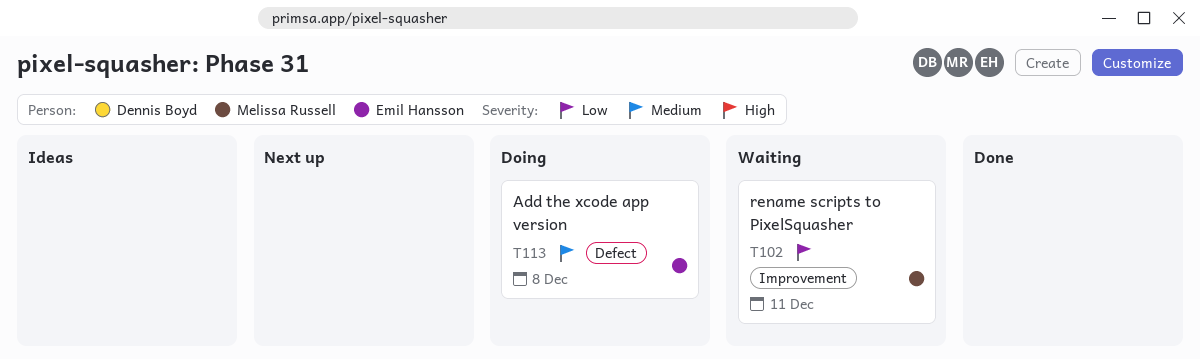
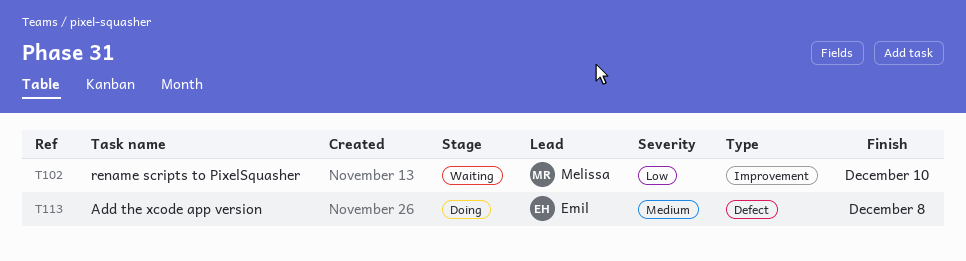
T102, due: Dec 11 -> Dec 10

